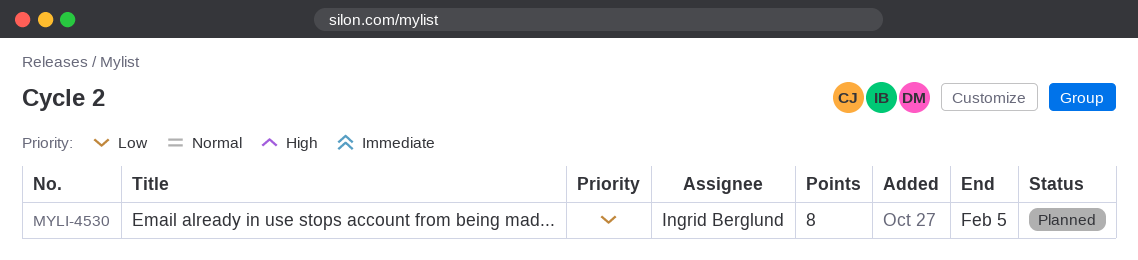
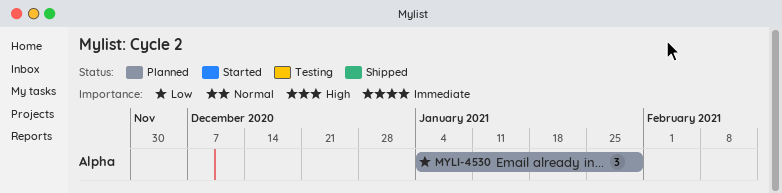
MYLI-4530, estimate: 8 -> 3
MYLI-4530, due: Feb 5 -> Jan 29

